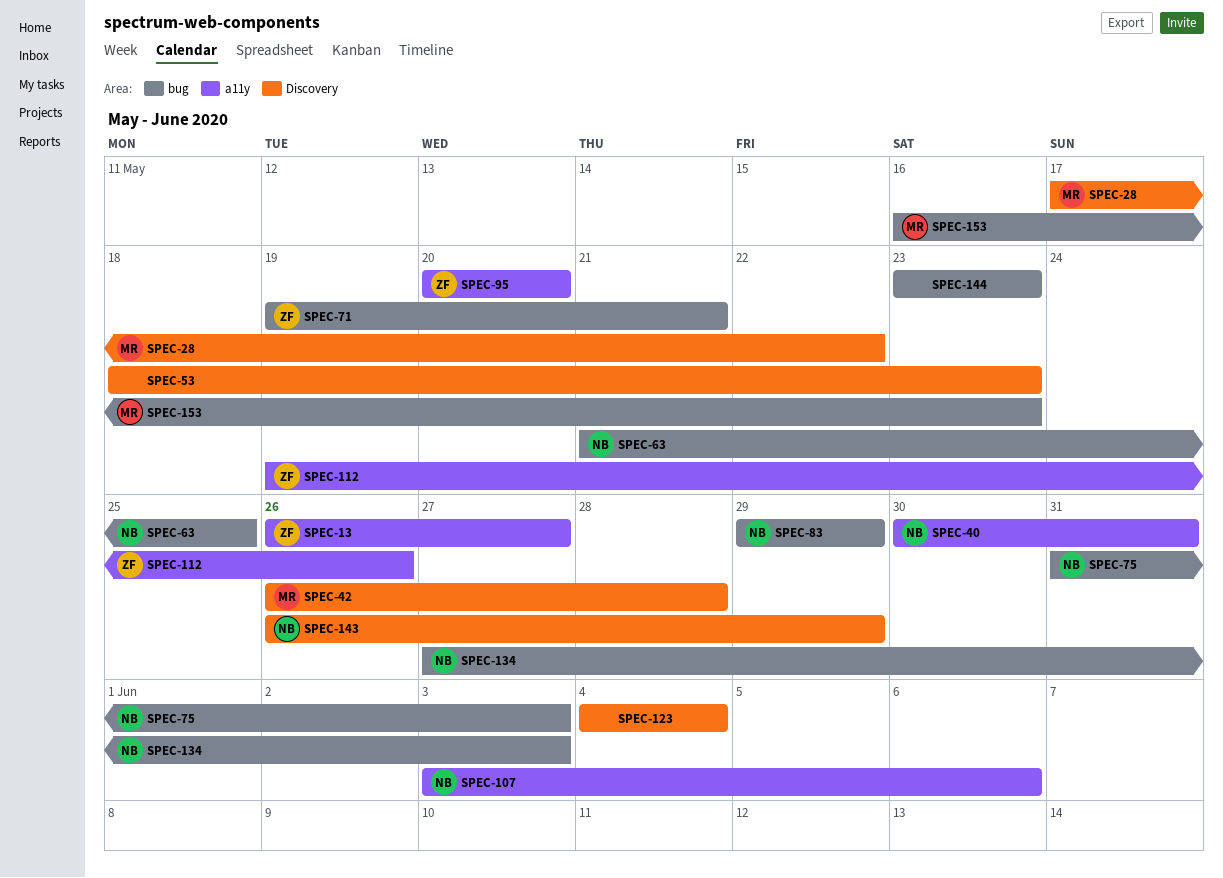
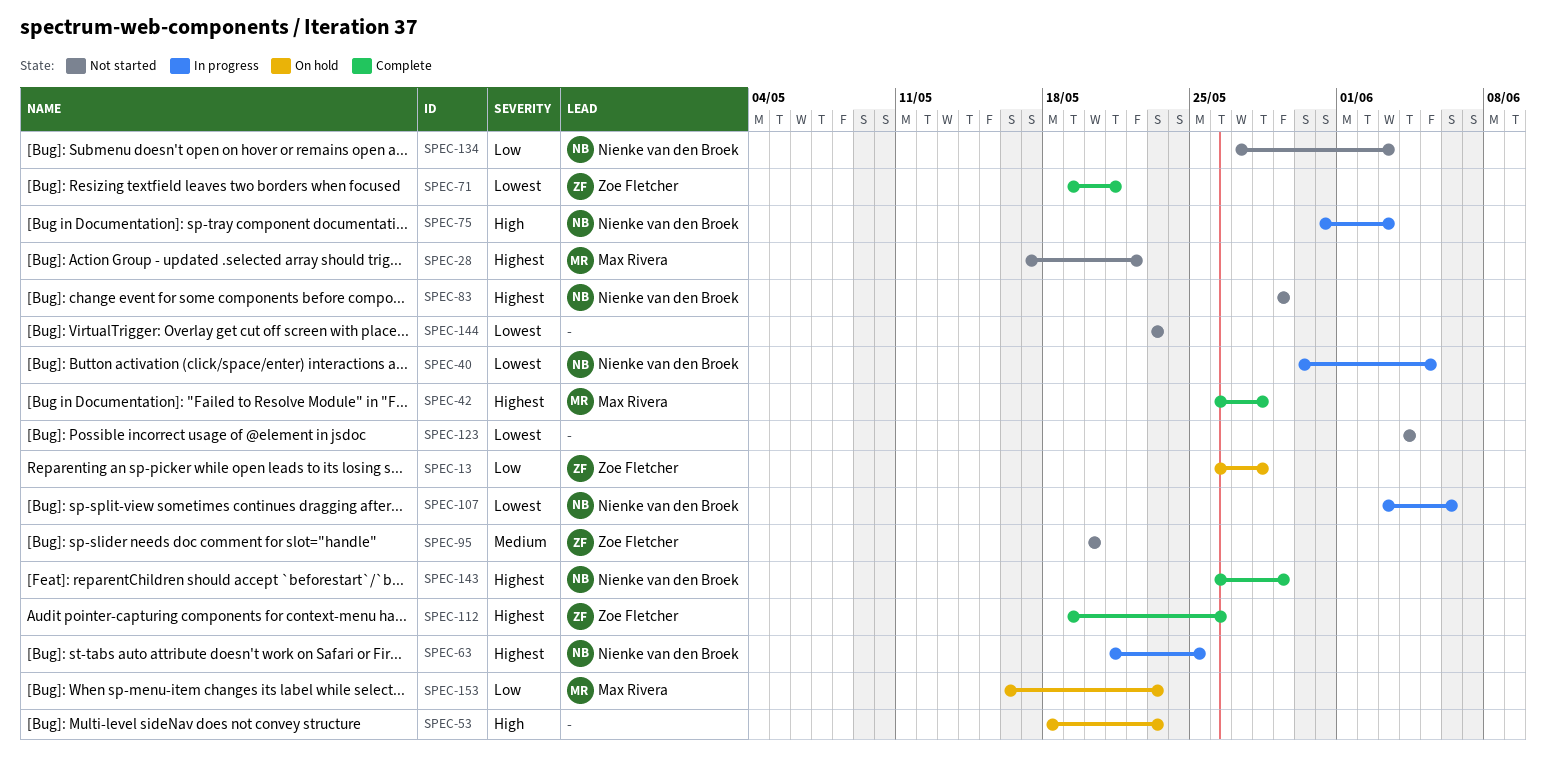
SPEC-13, due: May 27 -> May 28
SPEC-40, due: May 31 -> Jun 5

